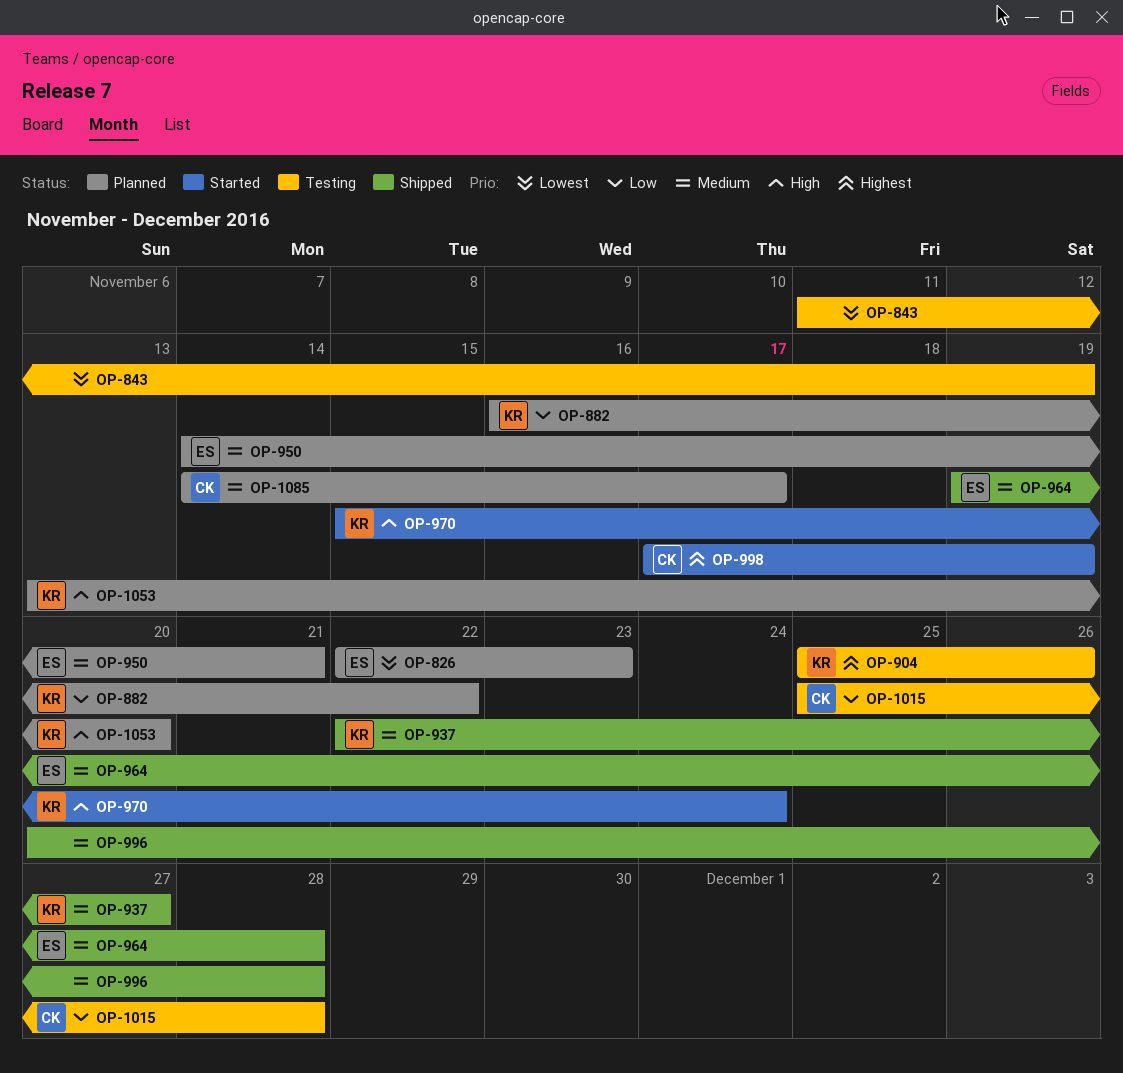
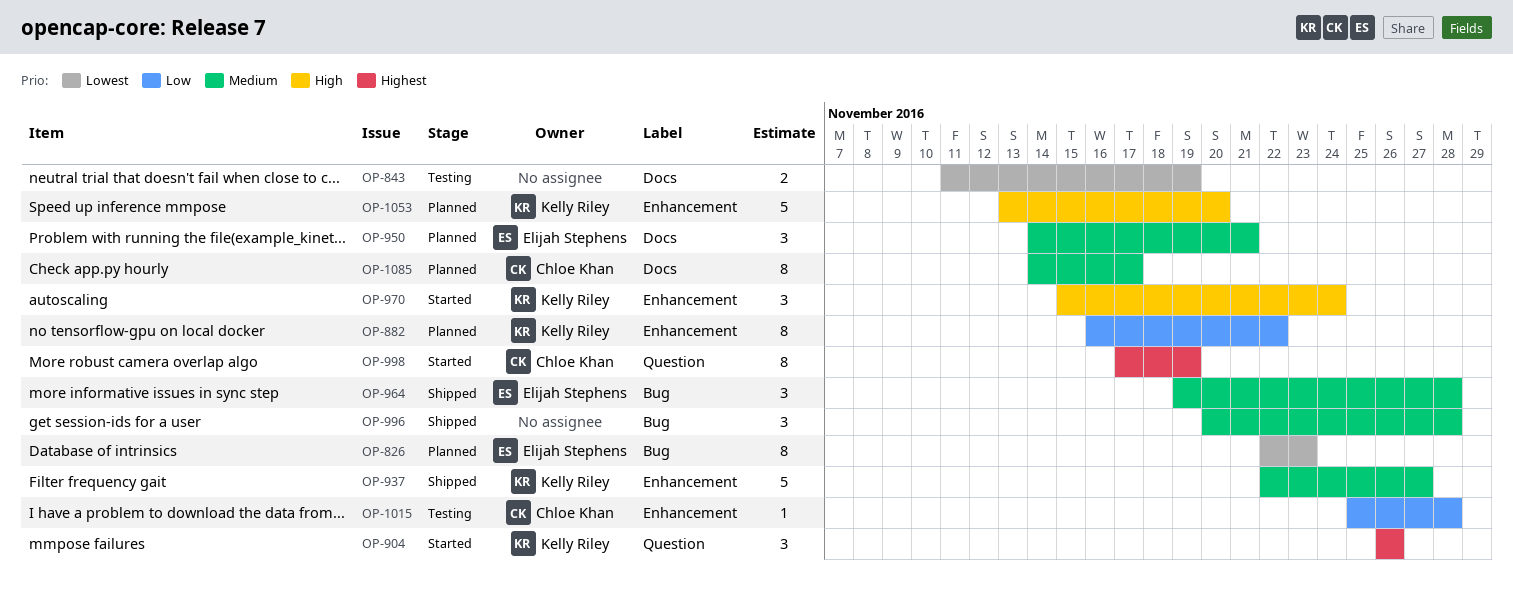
OP-904, status: Testing -> Started
OP-904, start: Nov 25 -> Nov 26

